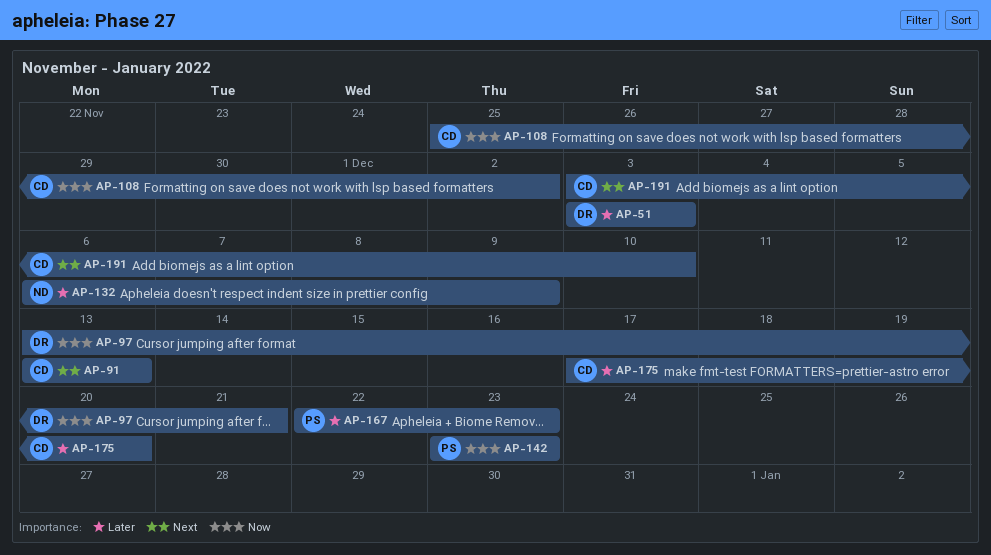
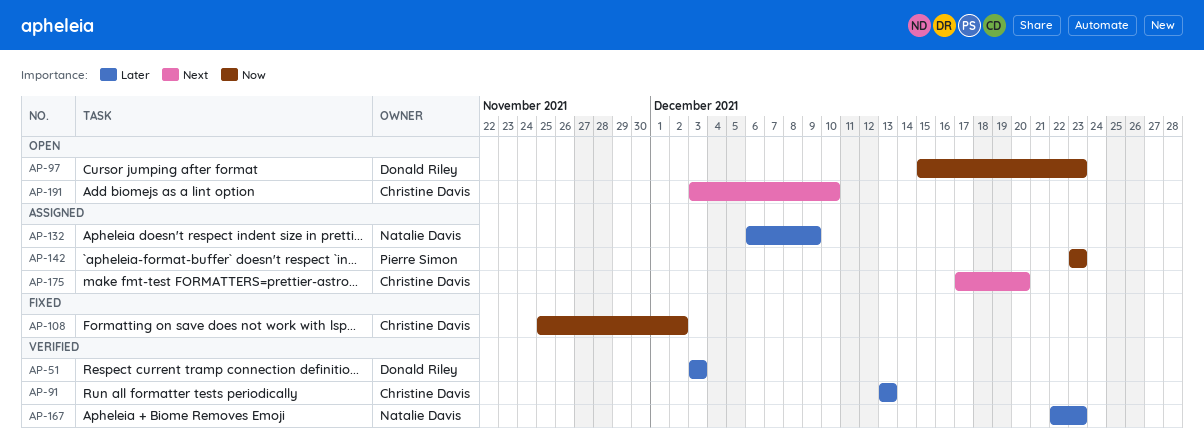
AP-91, priority: Next -> Later
AP-97, start: Dec 13 -> Dec 15
AP-97, due: Dec 21 -> Dec 23
AP-167, owner: Pierre Simon -> Natalie Davis
AP-175, priority: Later -> Next

